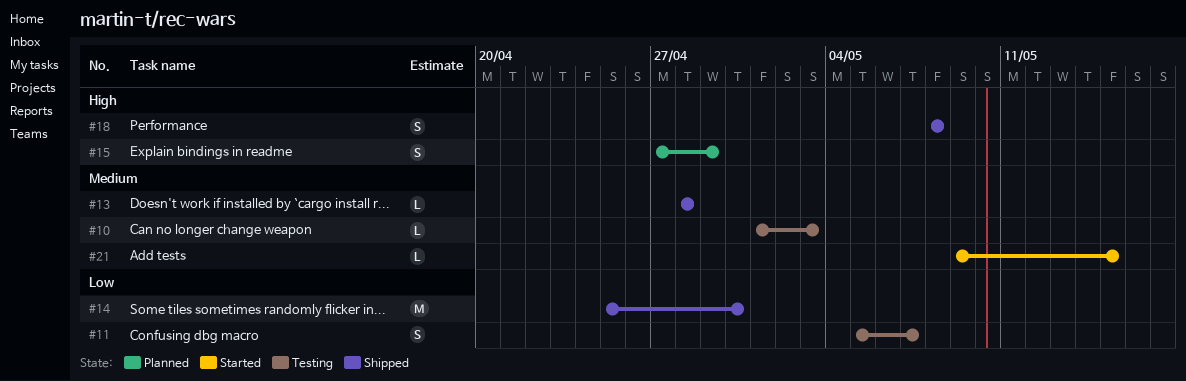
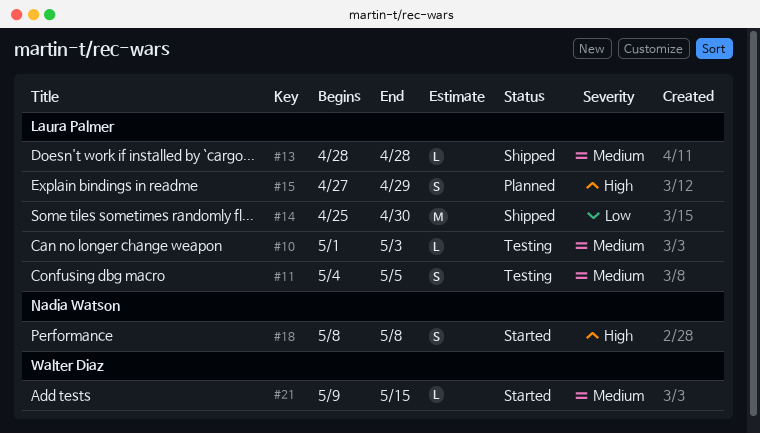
#11, priority: Low -> Medium
#11, start: May 5 -> May 4
#11, due: May 7 -> May 5
#18, status: Shipped -> Started

